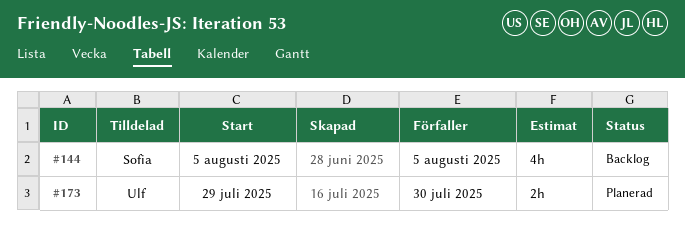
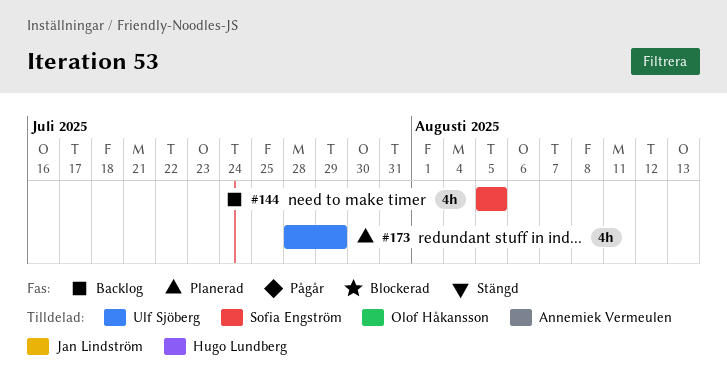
#173, estimate: 2h -> 4h
#173, start: Jul 29 -> Jul 28
#173, due: Jul 30 -> Jul 29

